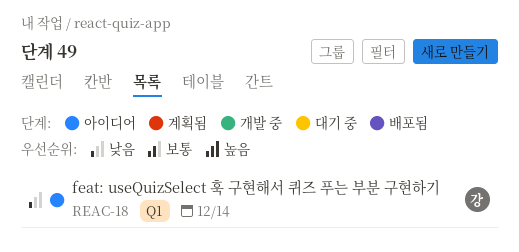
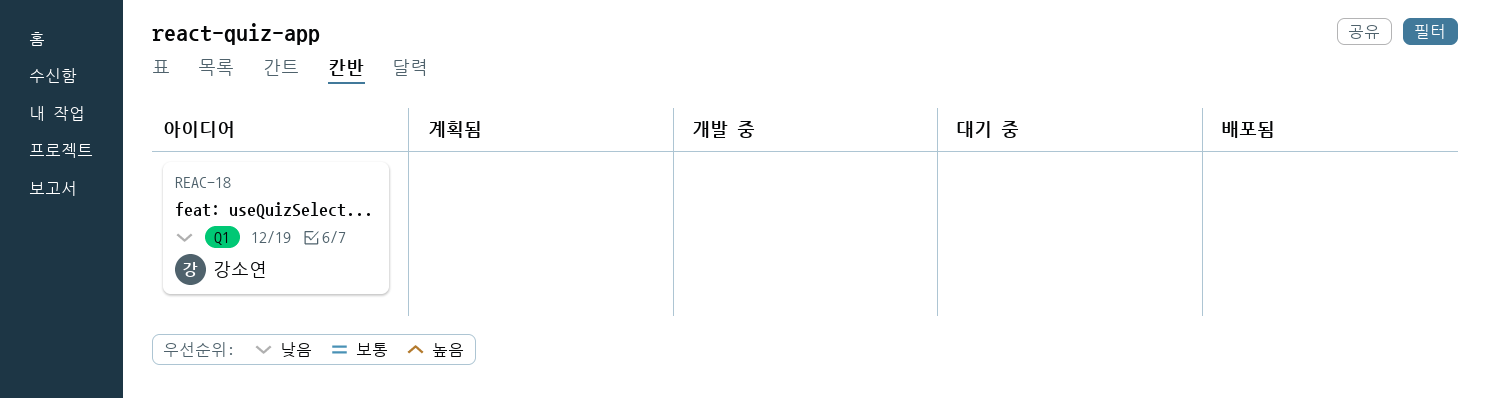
REAC-18, due: Dec 14 -> Dec 19

